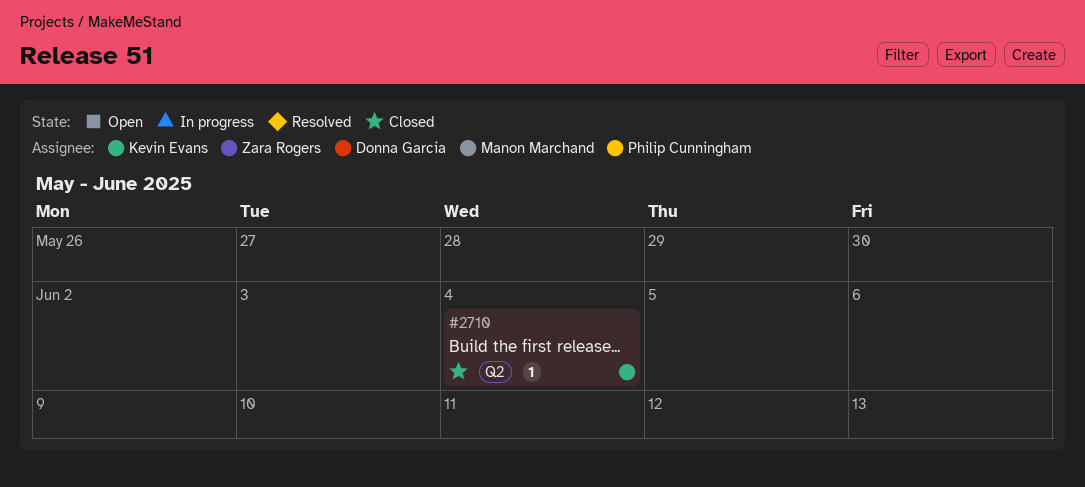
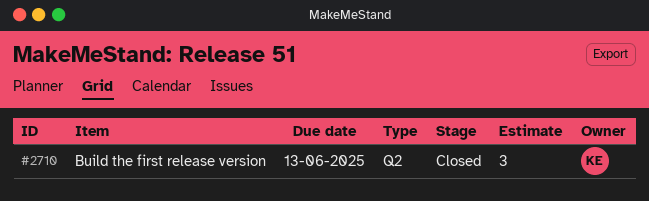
#2710, estimate: 1 -> 3
#2710, due: Jun 4 -> Jun 13

